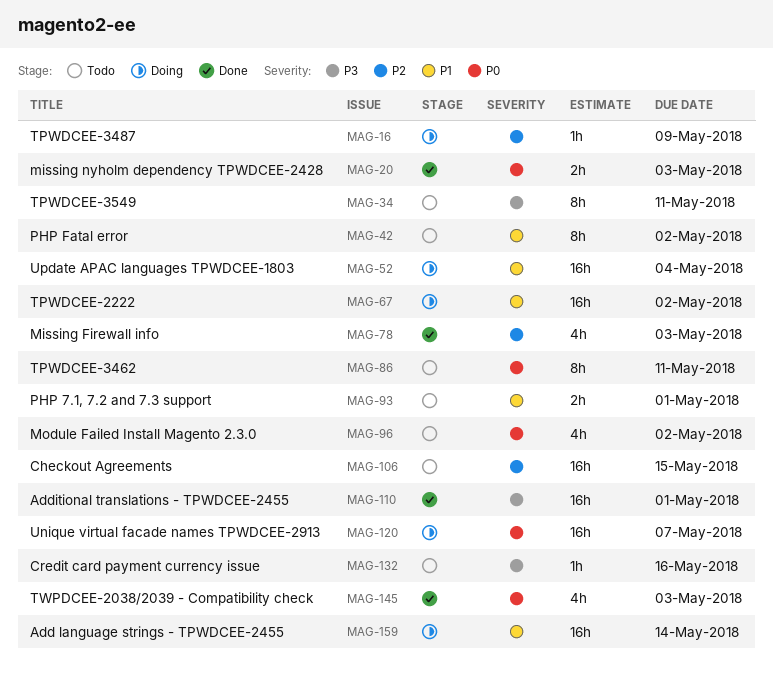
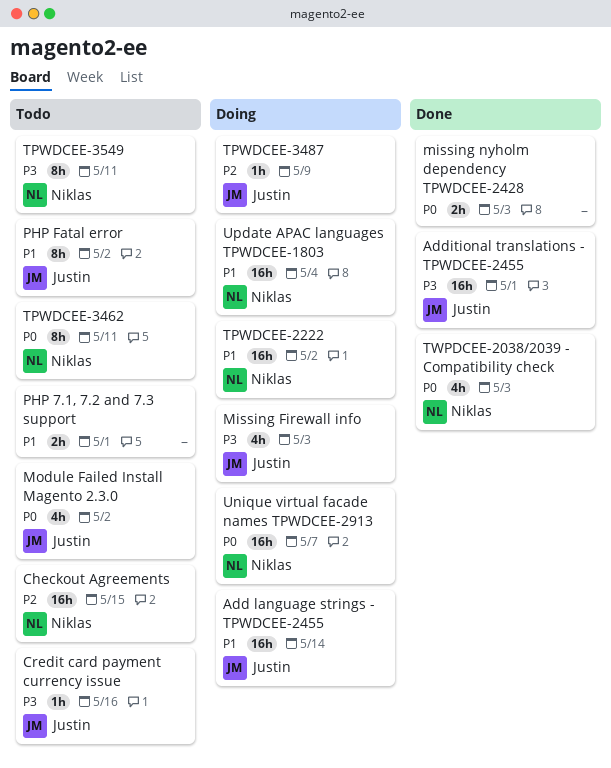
Missing Firewall info, status: Done -> Doing
Missing Firewall info, priority: P2 -> P3

